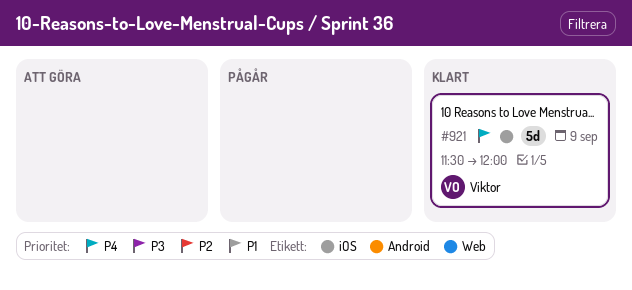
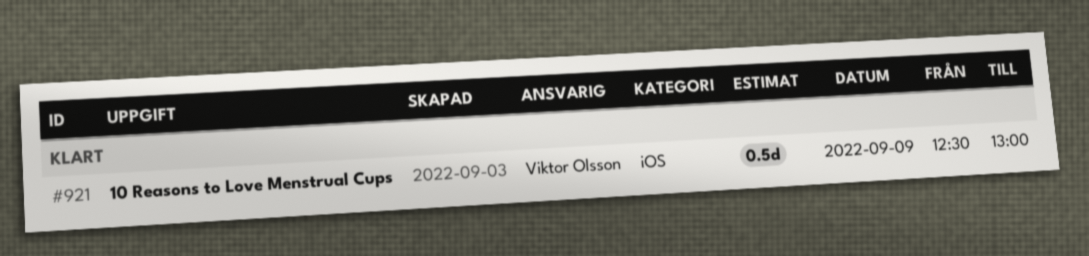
#921, estimate: 5d -> 0.5d
#921, begins: 11:30 -> 12:30
#921, ends: 12:00 -> 13:00

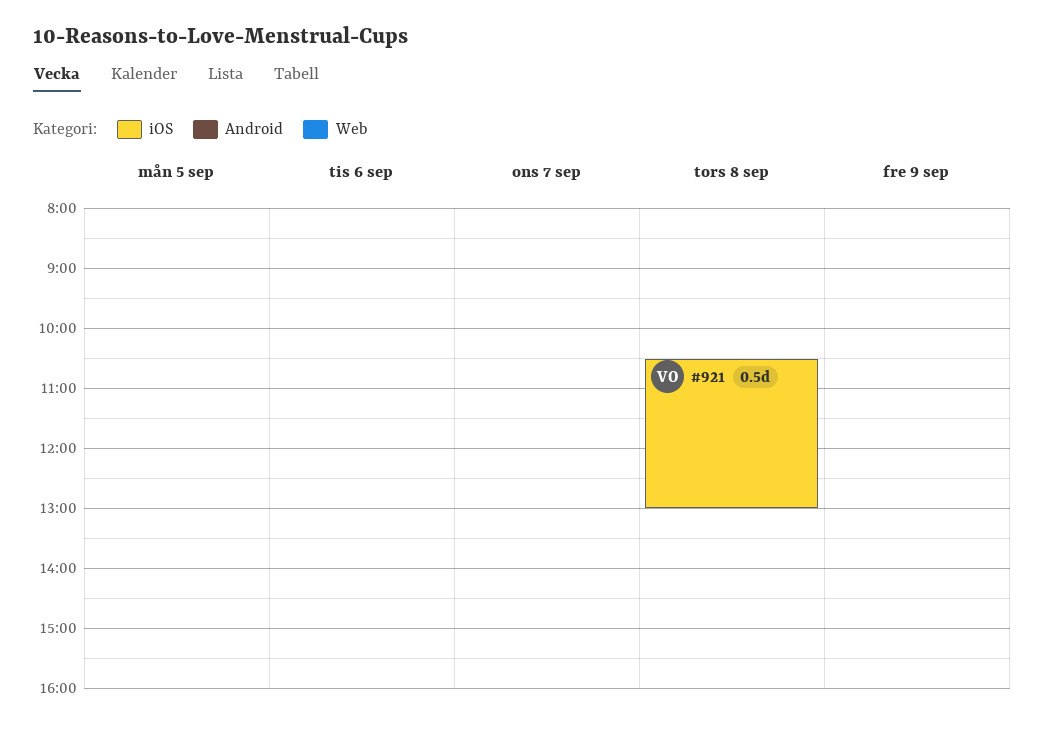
#921, day: Sep 9 -> Sep 8
#921, begins: 12:30 -> 10:30

